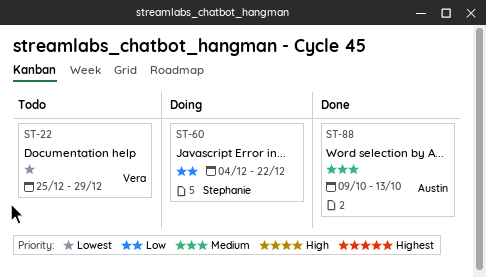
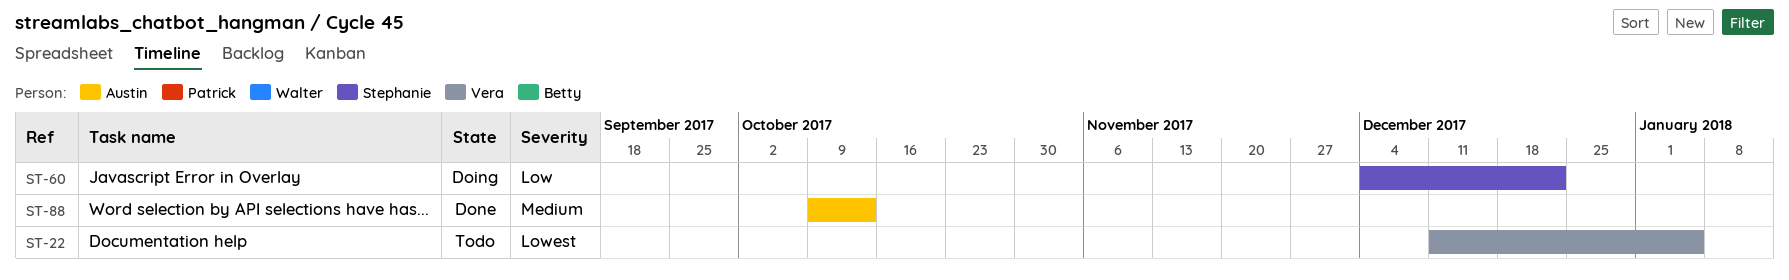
ST-22, start: Dec 25 -> Dec 11
ST-22, due: Dec 29 -> Jan 5

